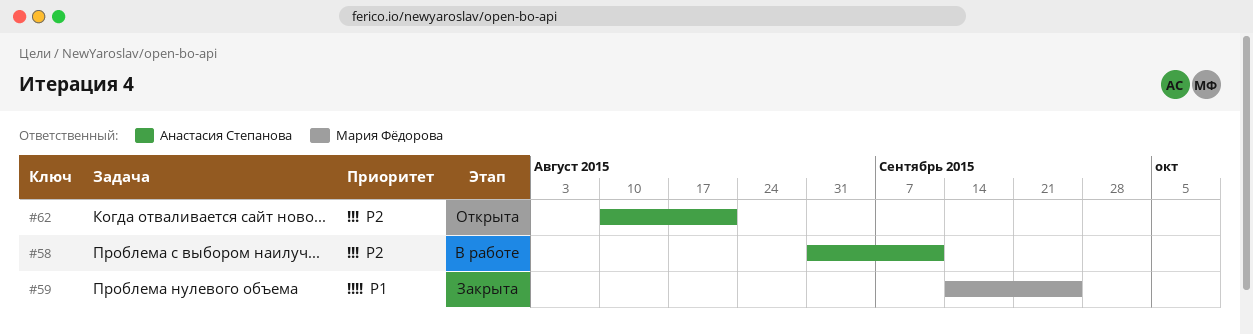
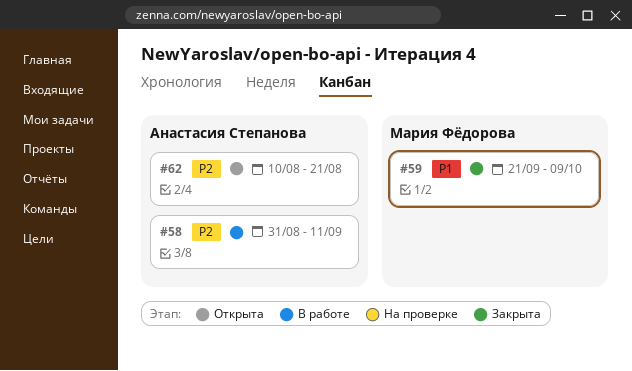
#59, start: Sep 14 -> Sep 21
#59, due: Sep 25 -> Oct 9

